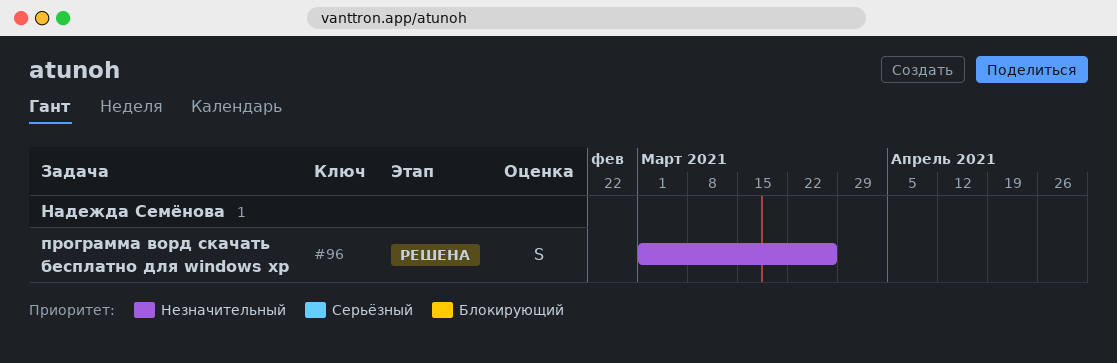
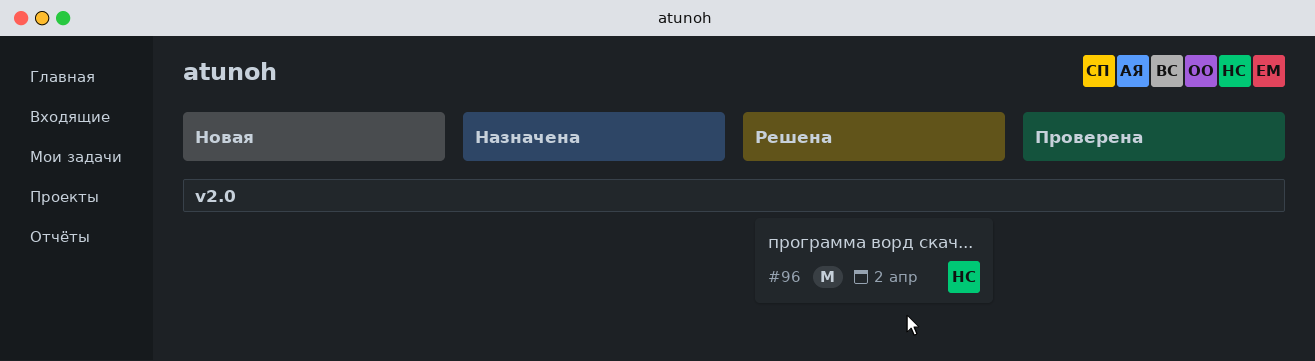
#96, estimate: S -> M
#96, due: Mar 26 -> Apr 2

